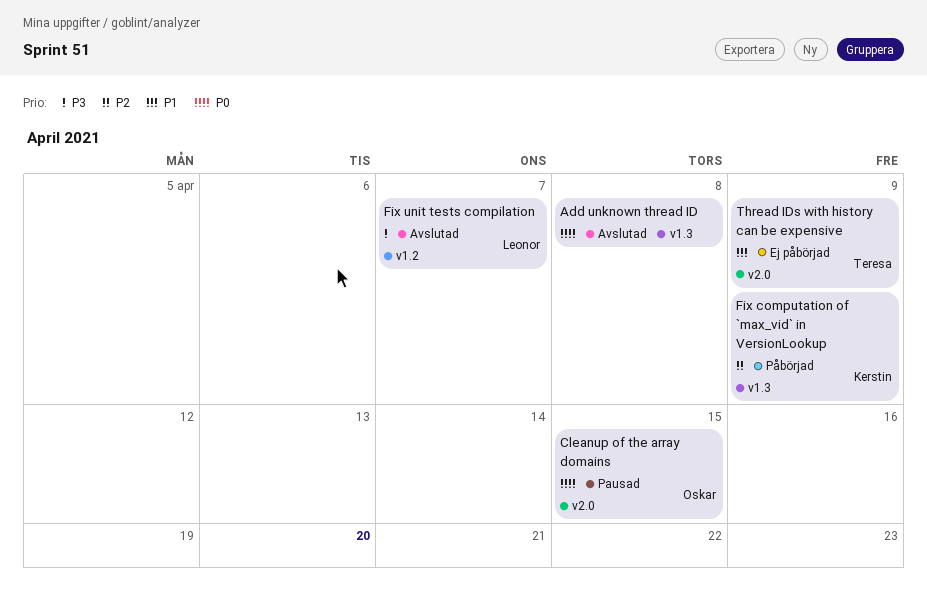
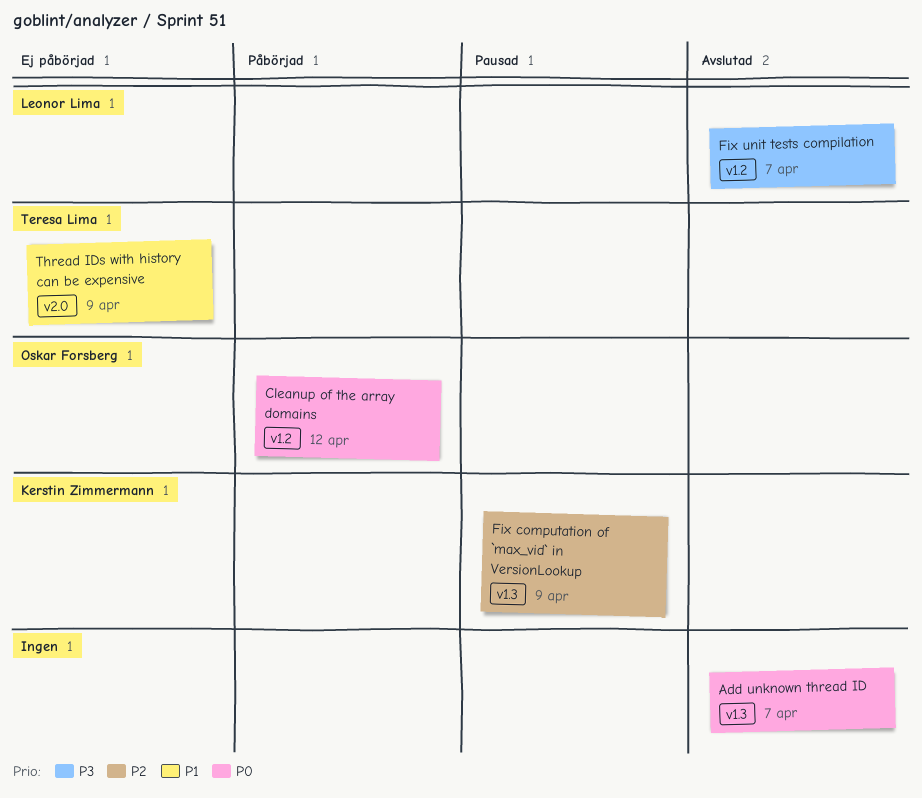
Add unknown thread ID, due: Apr 8 -> Apr 7
Cleanup of the array domains, status: Pausad -> Påbörjad
Cleanup of the array domains, label: v2.0 -> v1.2
Cleanup of the array domains, due: Apr 15 -> Apr 12
Fix computation of `max_vid` in VersionLookup, status: Påbörjad -> Pausad

